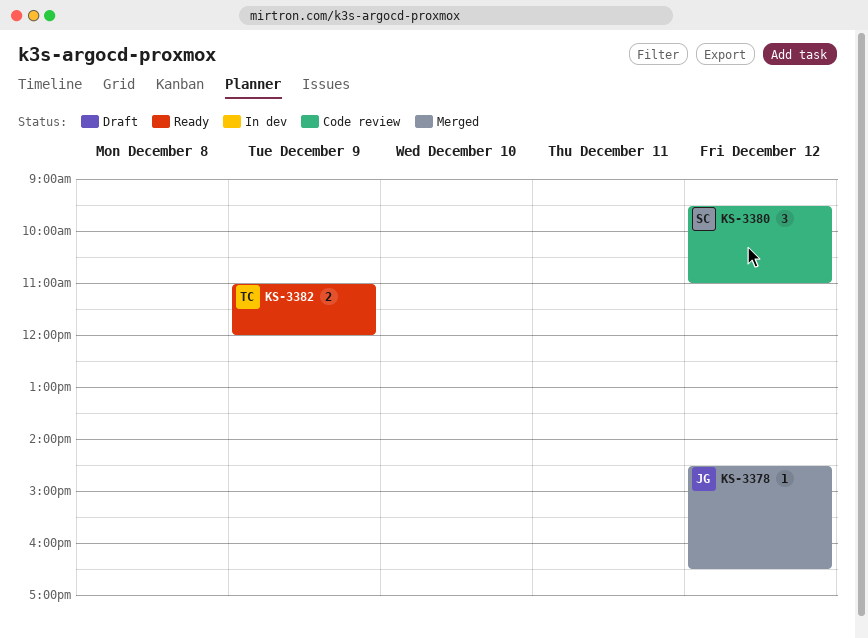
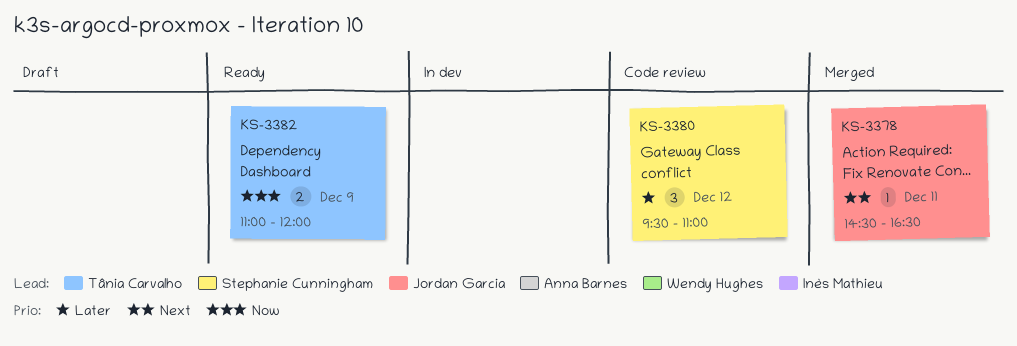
KS-3378, day: Dec 12 -> Dec 11

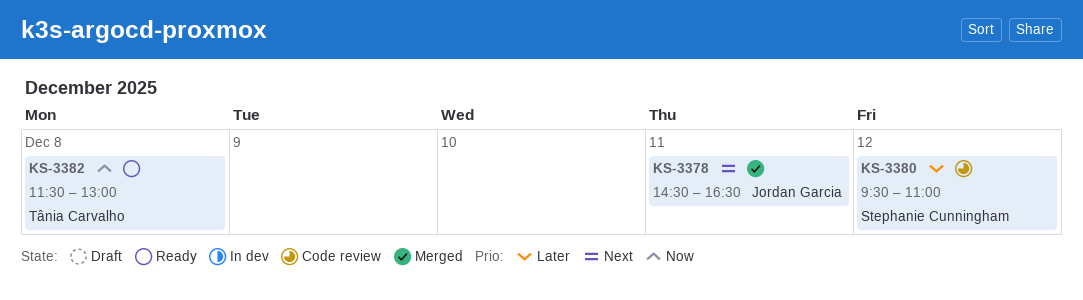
KS-3382, day: Dec 9 -> Dec 8
KS-3382, begins: 11:00 -> 11:30
KS-3382, ends: 12:00 -> 13:00

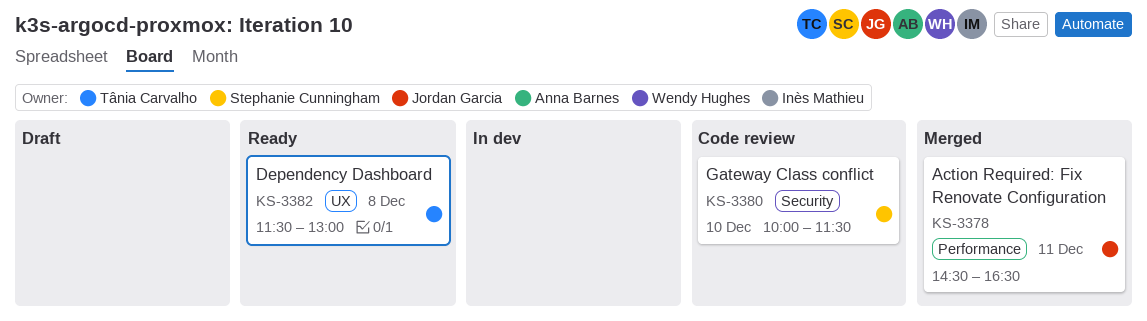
KS-3380, day: Dec 12 -> Dec 10
KS-3380, begins: 09:30 -> 10:00
KS-3380, ends: 11:00 -> 11:30

